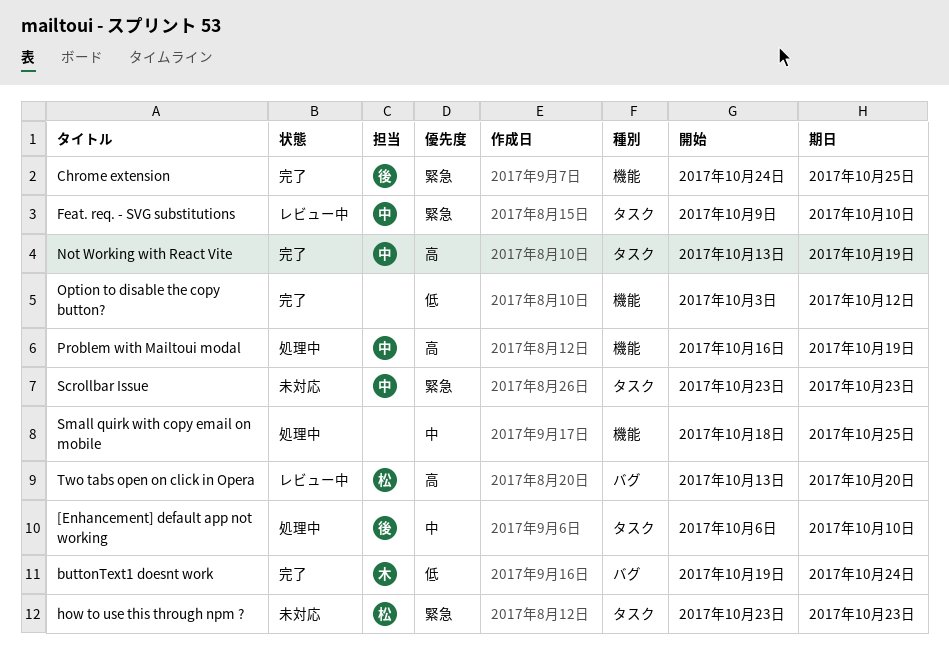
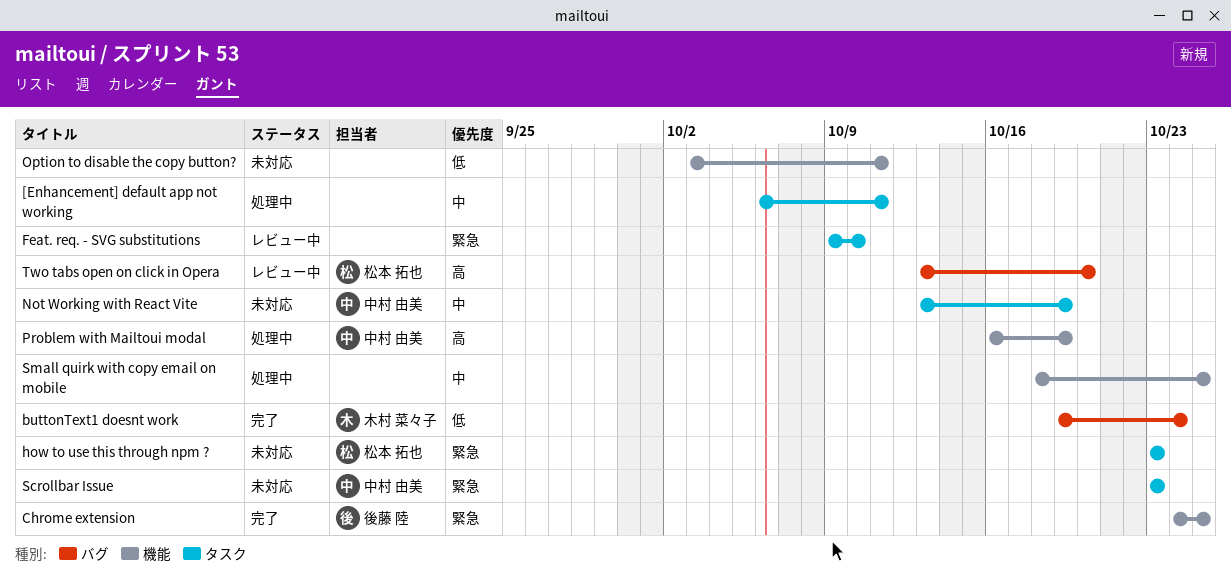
[Enhancement] default app not working, owner: 後藤 陸 -> none
[Enhancement] default app not working, due: Oct 10 -> Oct 11
Feat. req. - SVG substitutions, owner: 中村 由美 -> none
Not Working with React Vite, status: 完了 -> 未対応
Not Working with React Vite, priority: 高 -> 中
Option to disable the copy button?, status: 完了 -> 未対応
Option to disable the copy button?, due: Oct 12 -> Oct 11

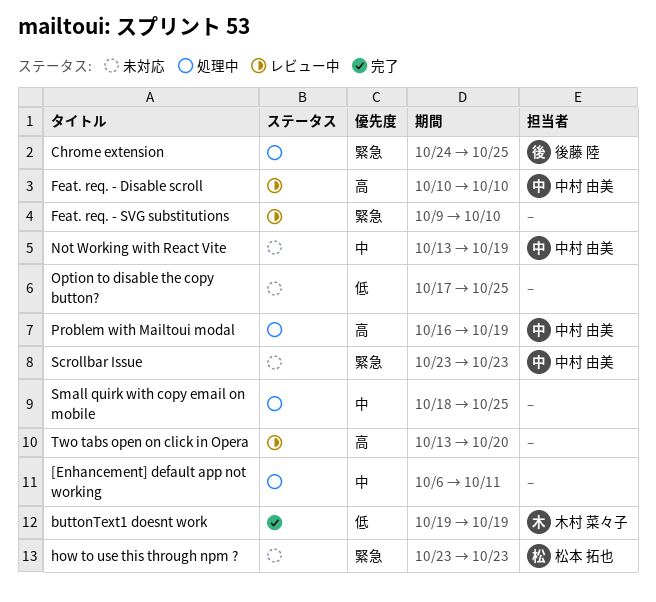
buttonText1 doesnt work, due: Oct 24 -> Oct 19
Chrome extension, status: 完了 -> 処理中
Feat. req. - Disable scroll: none -> present
Option to disable the copy button?, start: Oct 3 -> Oct 17
Option to disable the copy button?, due: Oct 11 -> Oct 25
Two tabs open on click in Opera, owner: 松本 拓也 -> none

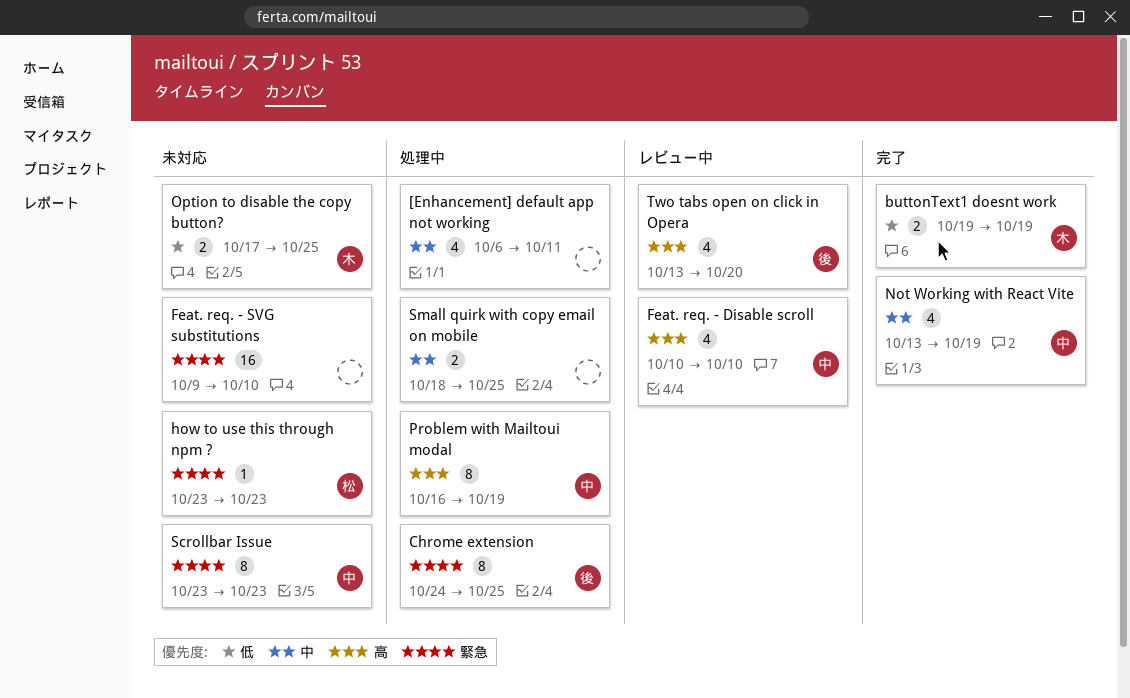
Feat. req. - SVG substitutions, status: レビュー中 -> 未対応
Not Working with React Vite, status: 未対応 -> 完了
Option to disable the copy button?, owner: none -> 木村 菜々子
Two tabs open on click in Opera, owner: none -> 後藤 陸

